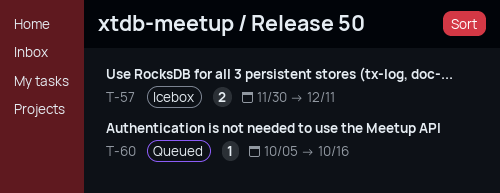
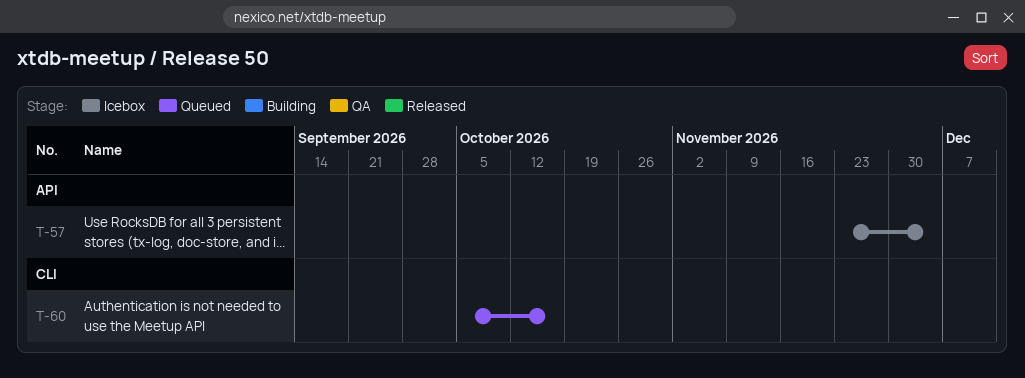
T-57, start: Nov 30 -> Nov 23
T-57, due: Dec 11 -> Dec 4

